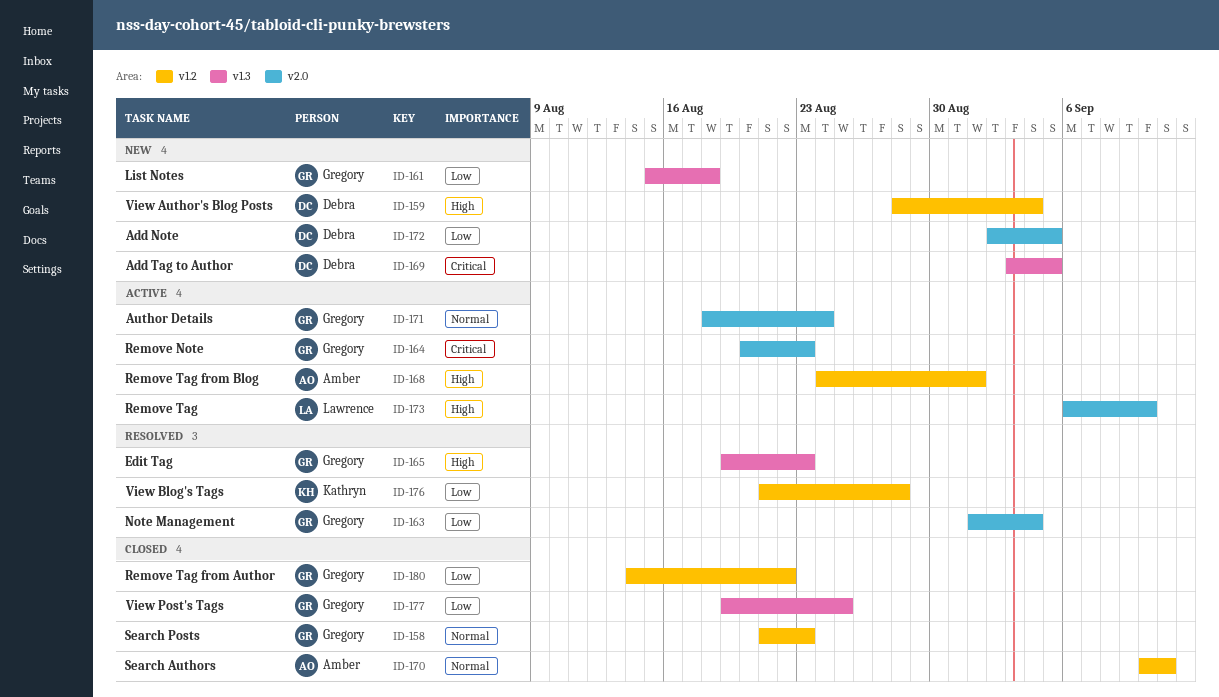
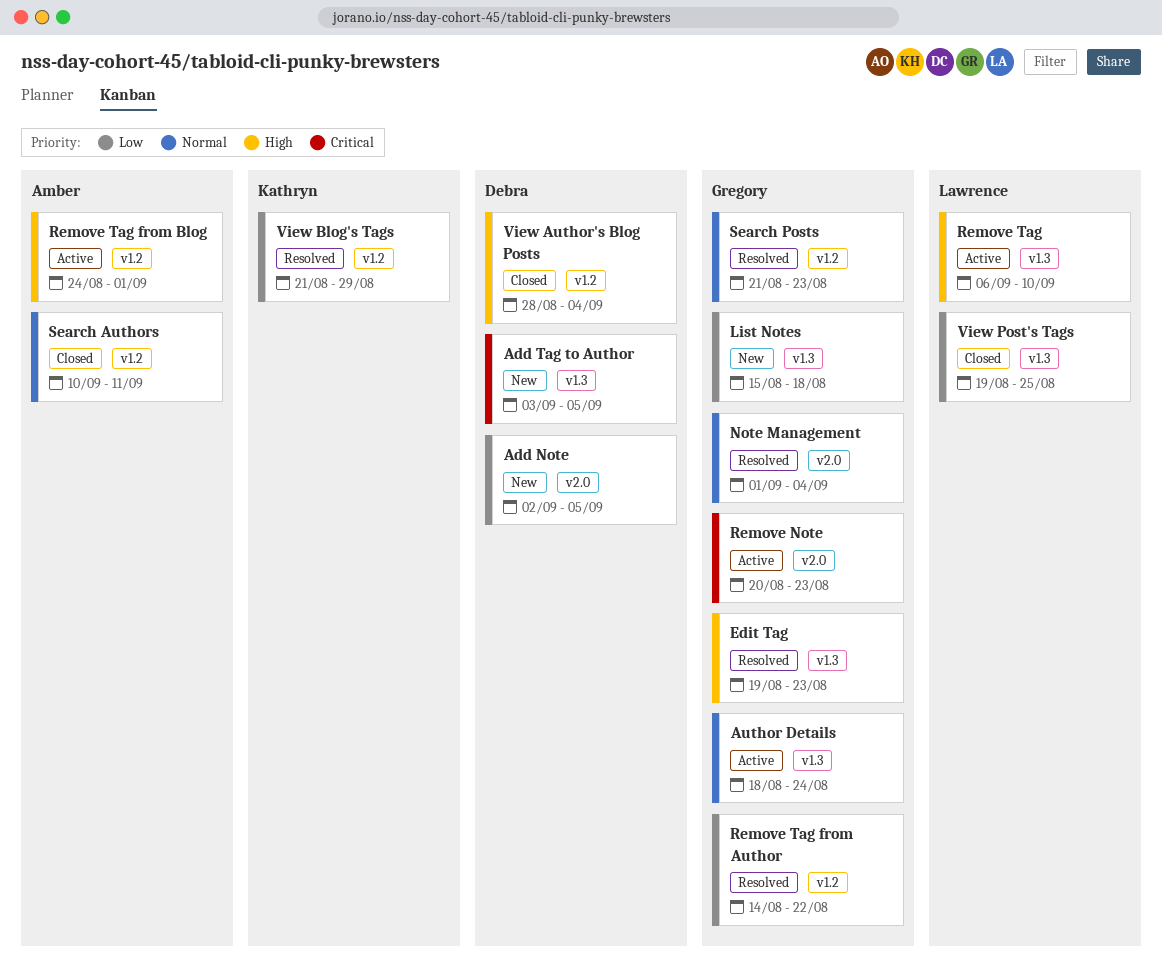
Author Details, label: v2.0 -> v1.3
Note Management, priority: Low -> Normal
Remove Tag, label: v2.0 -> v1.3
Remove Tag from Author, status: Closed -> Resolved
Search Posts, status: Closed -> Resolved
View Author's Blog Posts, status: New -> Closed
View Blog's Tags, due: Aug 28 -> Aug 29
View Post's Tags, owner: Gregory -> Lawrence

